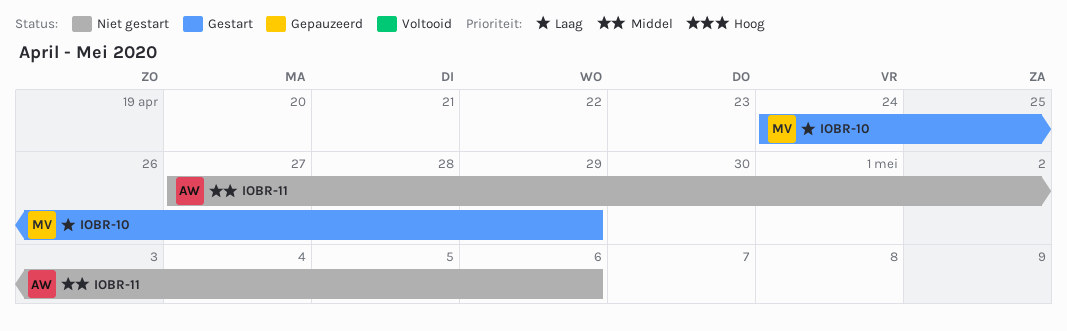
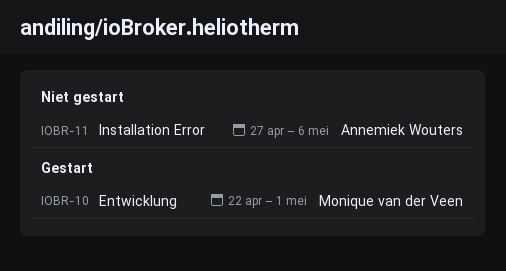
IOBR-10, start: Apr 24 -> Apr 22
IOBR-10, due: Apr 29 -> May 1

